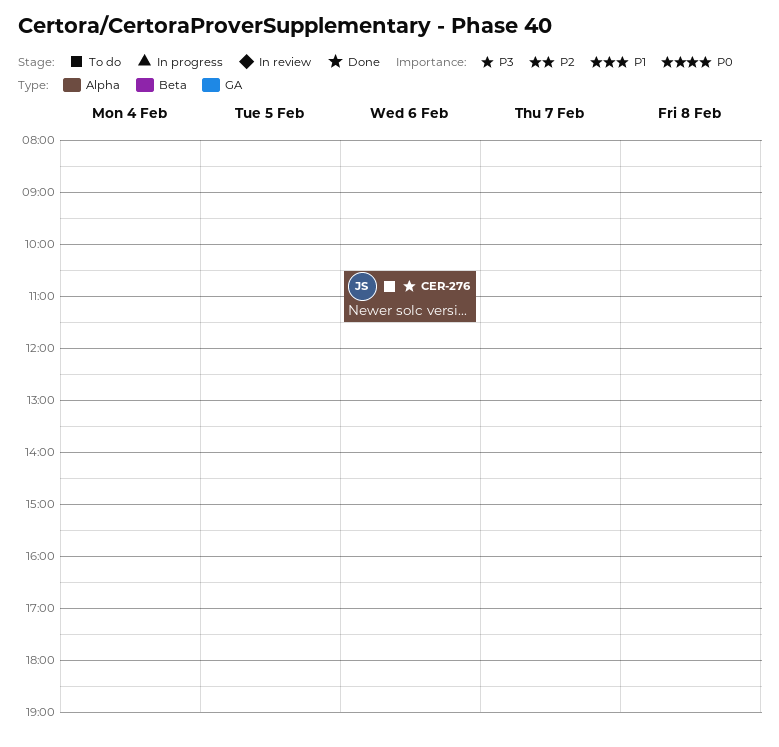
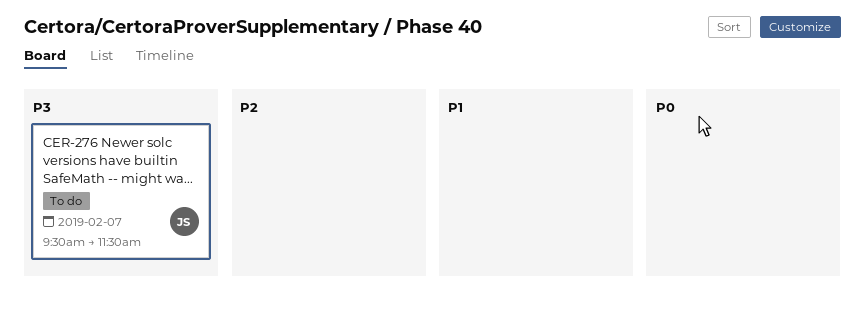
CER-276, day: Feb 6 -> Feb 7
CER-276, begins: 10:30 -> 09:30

